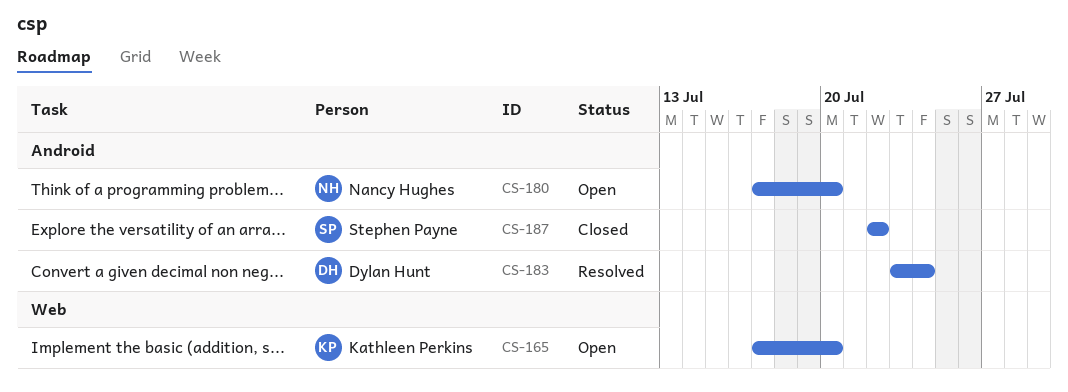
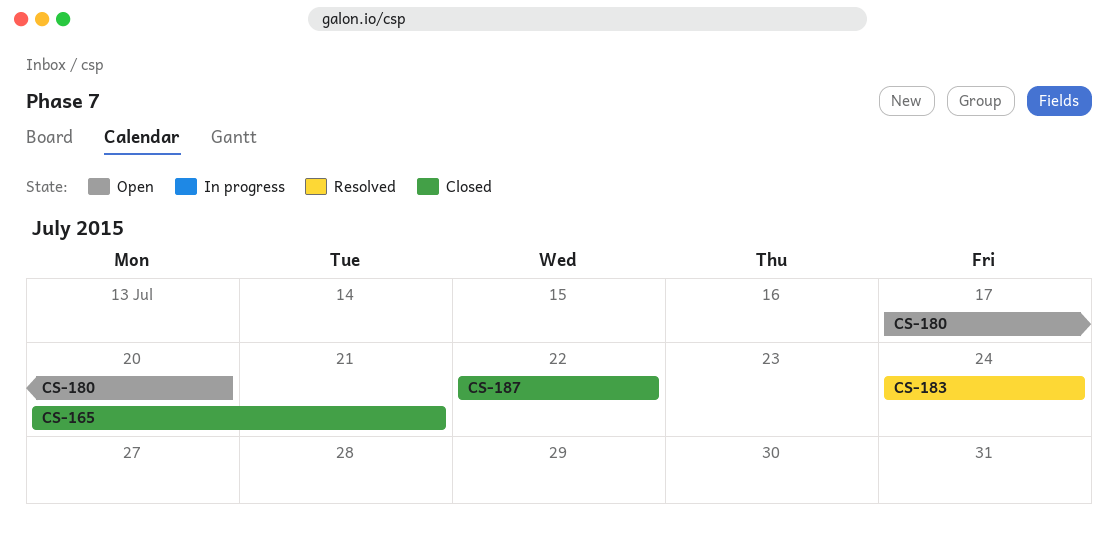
CS-165, status: Open -> Closed
CS-165, start: Jul 17 -> Jul 20
CS-165, due: Jul 20 -> Jul 21
CS-183, start: Jul 23 -> Jul 24

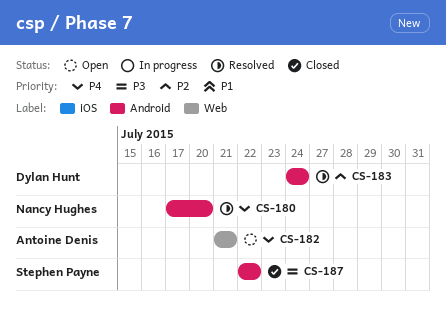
CS-165: present -> none
CS-180, status: Open -> Resolved
CS-182: none -> present

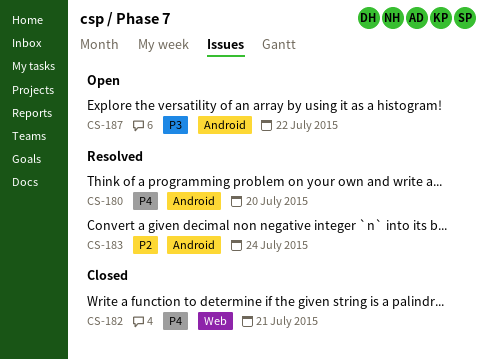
CS-182, status: Open -> Closed
CS-187, status: Closed -> Open

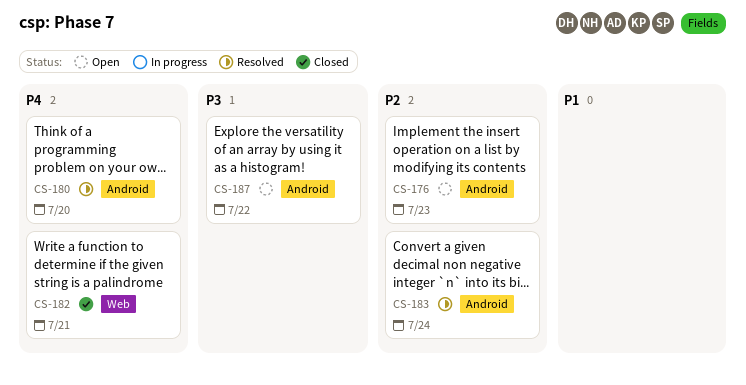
CS-176: none -> present

